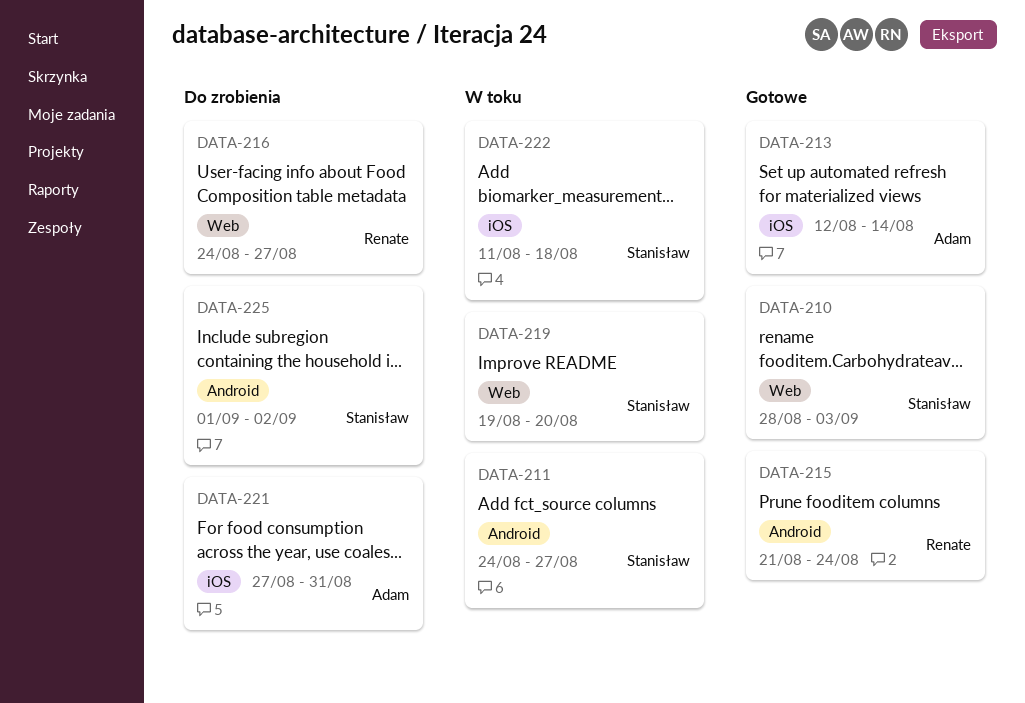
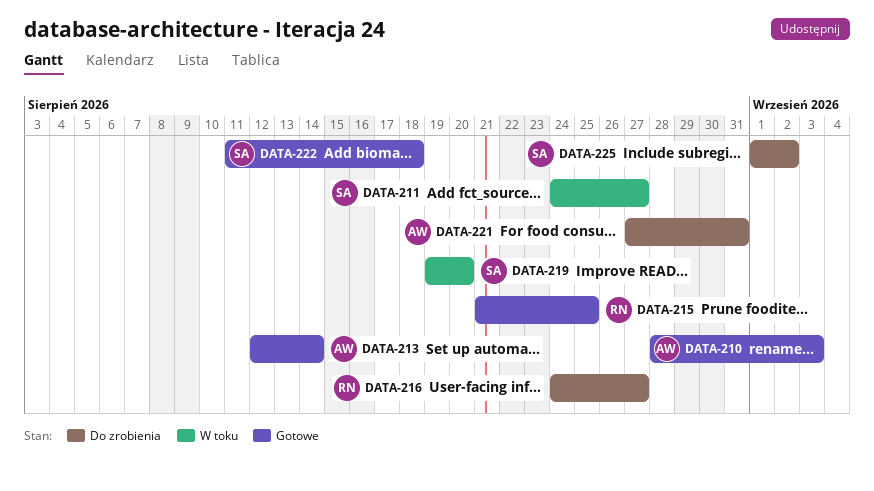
DATA-210, owner: Stanisław -> Adam
DATA-215, due: Aug 24 -> Aug 25
DATA-222, status: W toku -> Gotowe

